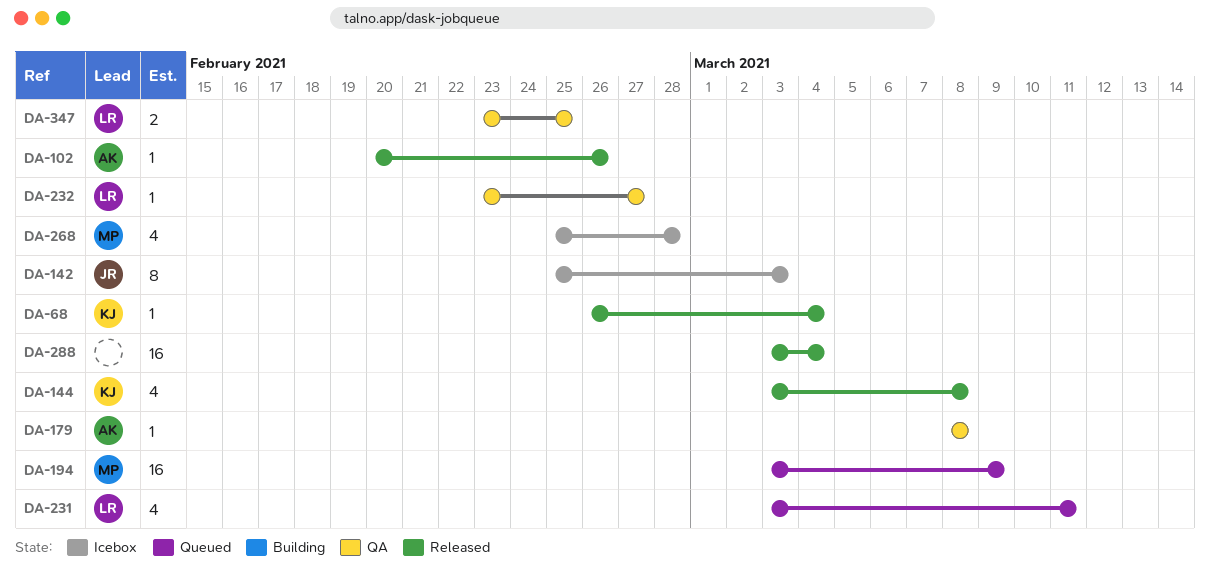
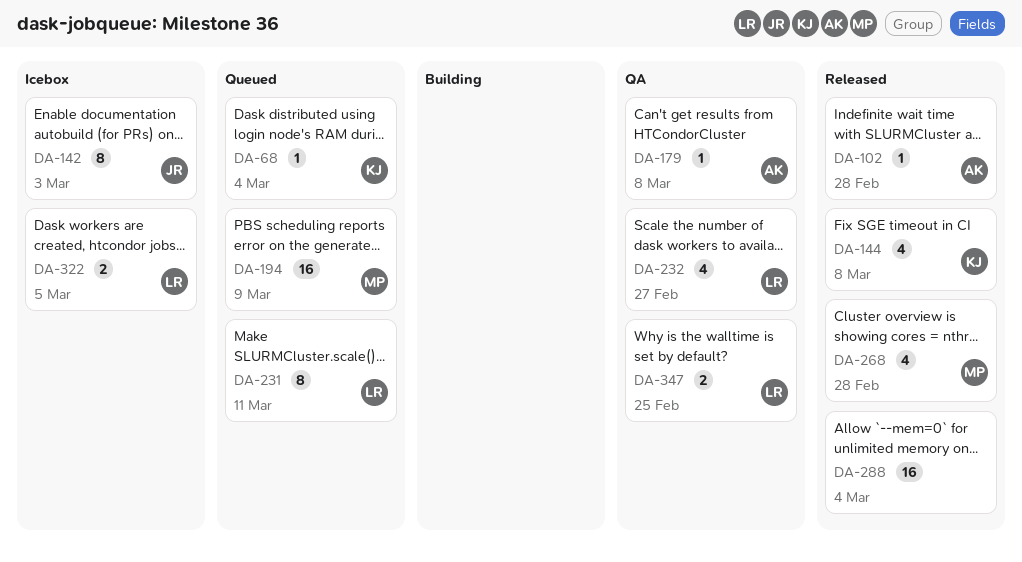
DA-68, status: Released -> Queued
DA-102, due: Feb 26 -> Feb 28
DA-231, estimate: 4 -> 8
DA-232, estimate: 1 -> 4
DA-268, status: Icebox -> Released
DA-322: none -> present

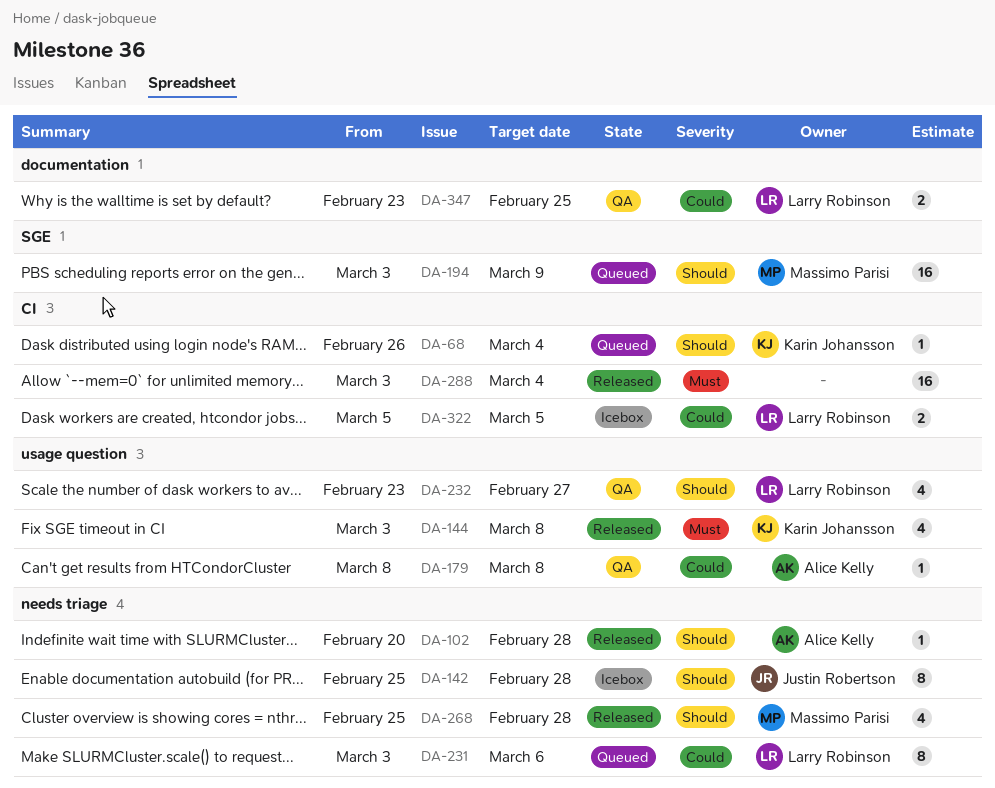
DA-142, due: Mar 3 -> Feb 28
DA-231, due: Mar 11 -> Mar 6

